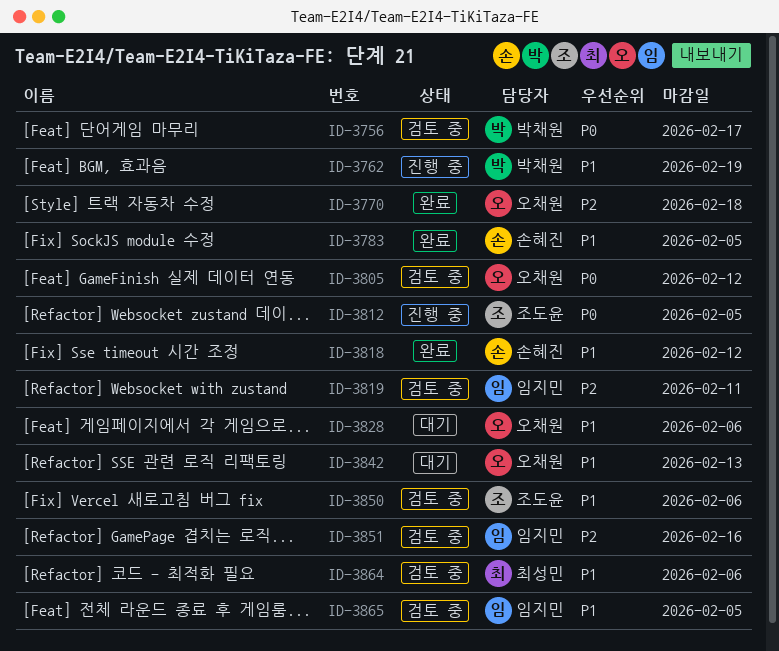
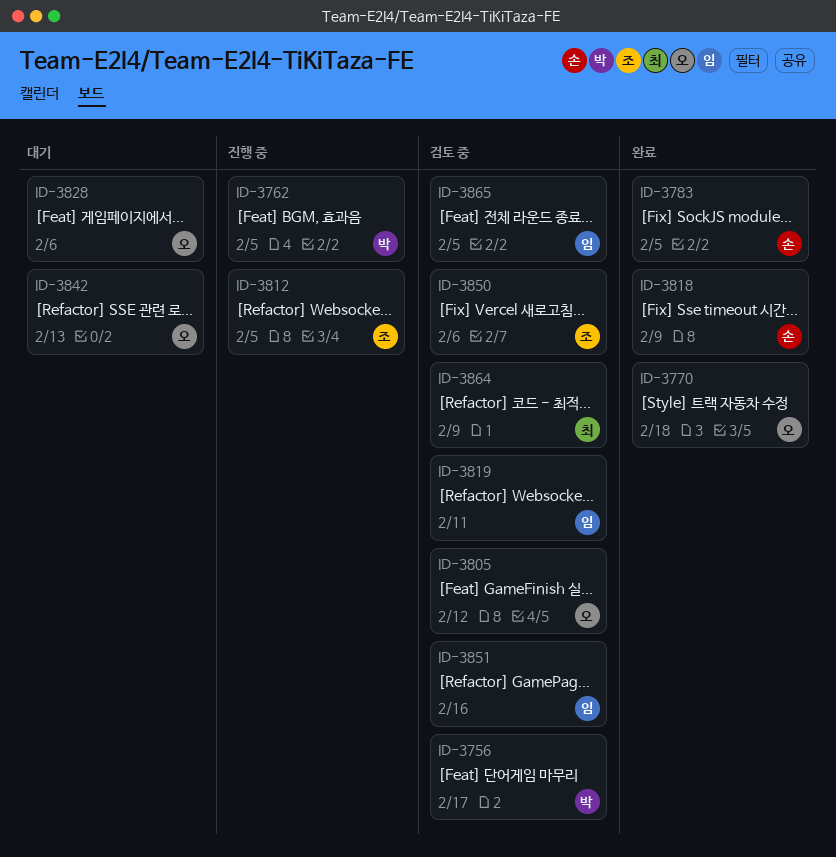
ID-3762, due: Feb 19 -> Feb 5
ID-3818, due: Feb 12 -> Feb 9
ID-3864, due: Feb 6 -> Feb 9

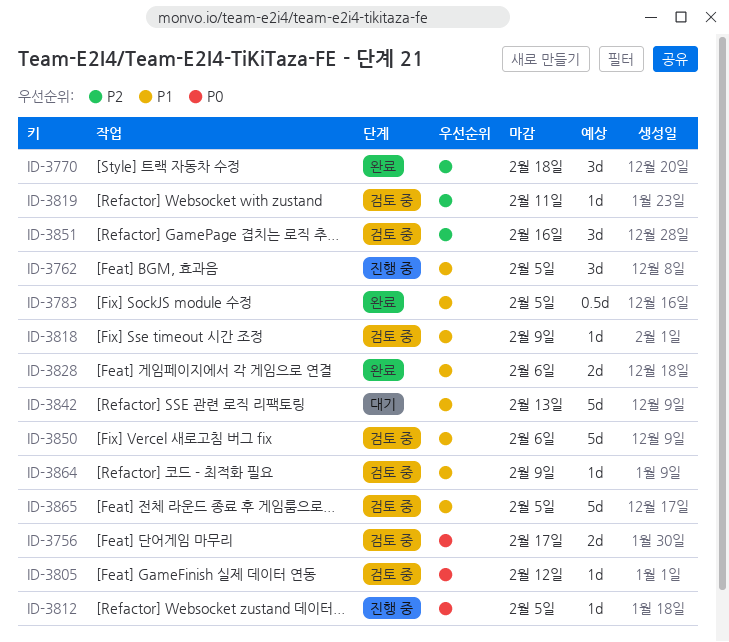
ID-3818, status: 완료 -> 검토 중
ID-3828, status: 대기 -> 완료

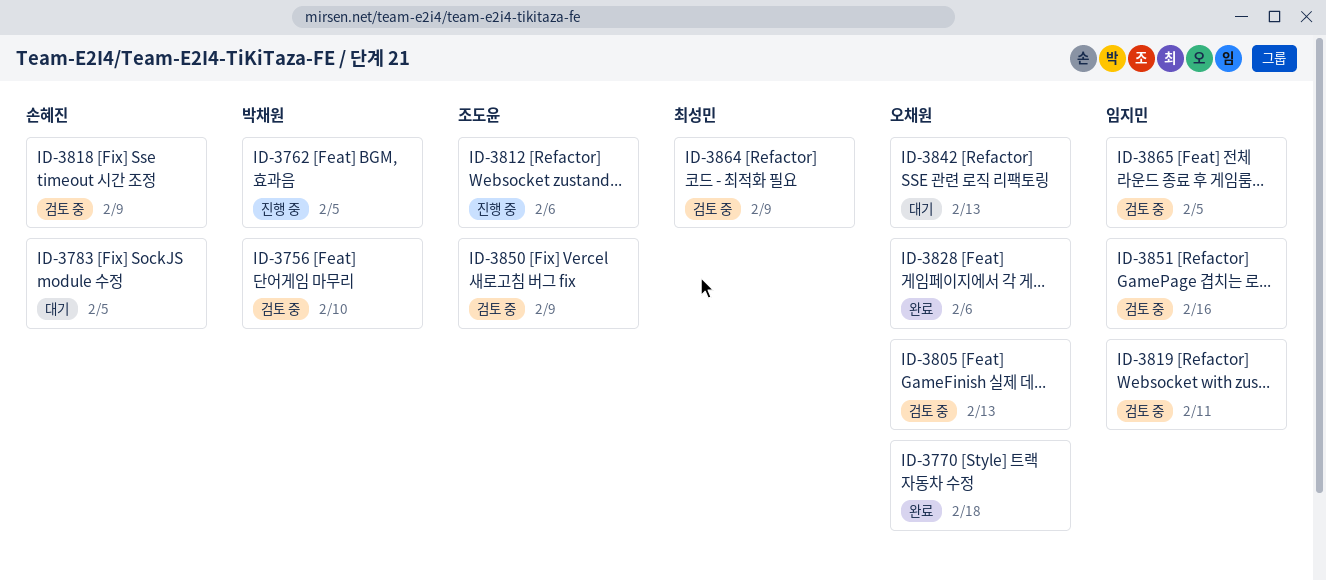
ID-3756, due: Feb 17 -> Feb 10
ID-3783, status: 완료 -> 대기
ID-3805, due: Feb 12 -> Feb 13
ID-3812, due: Feb 5 -> Feb 6
ID-3850, due: Feb 6 -> Feb 9

